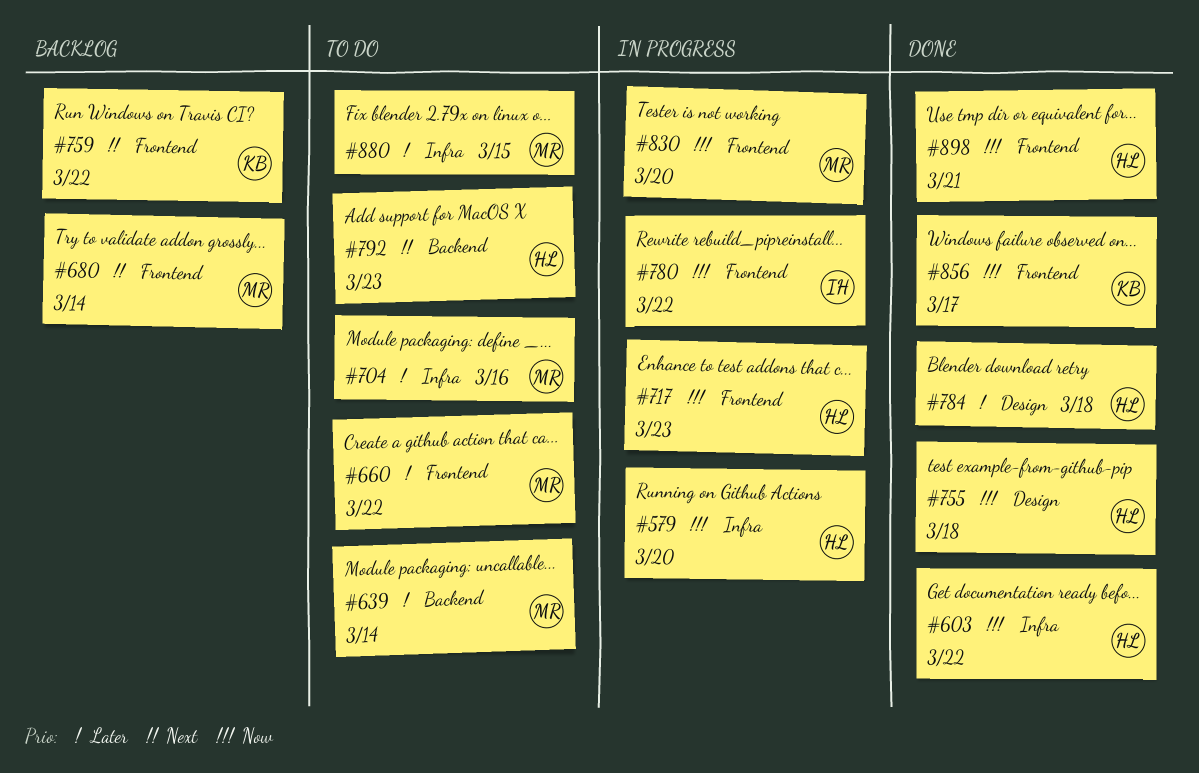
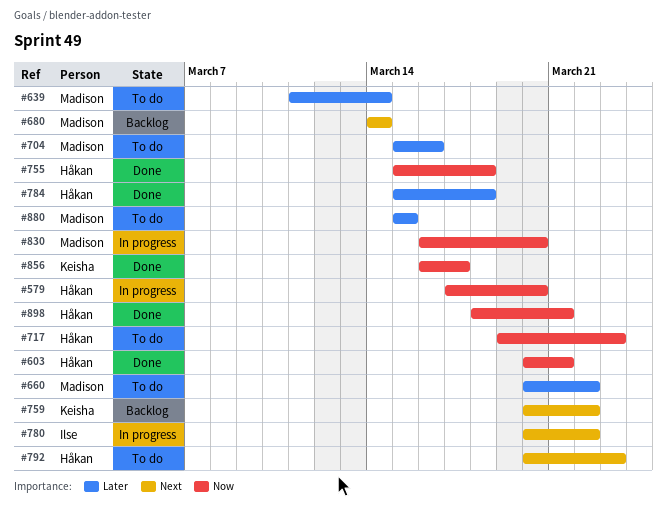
#603, due: Mar 22 -> Mar 21
#717, status: In progress -> To do
#780, priority: Now -> Next

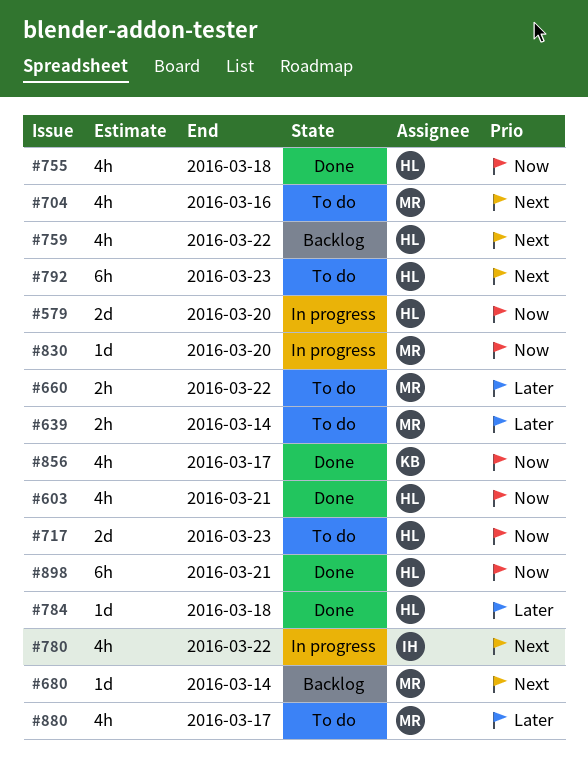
#704, priority: Later -> Next
#759, owner: Keisha -> Håkan
#880, due: Mar 15 -> Mar 17

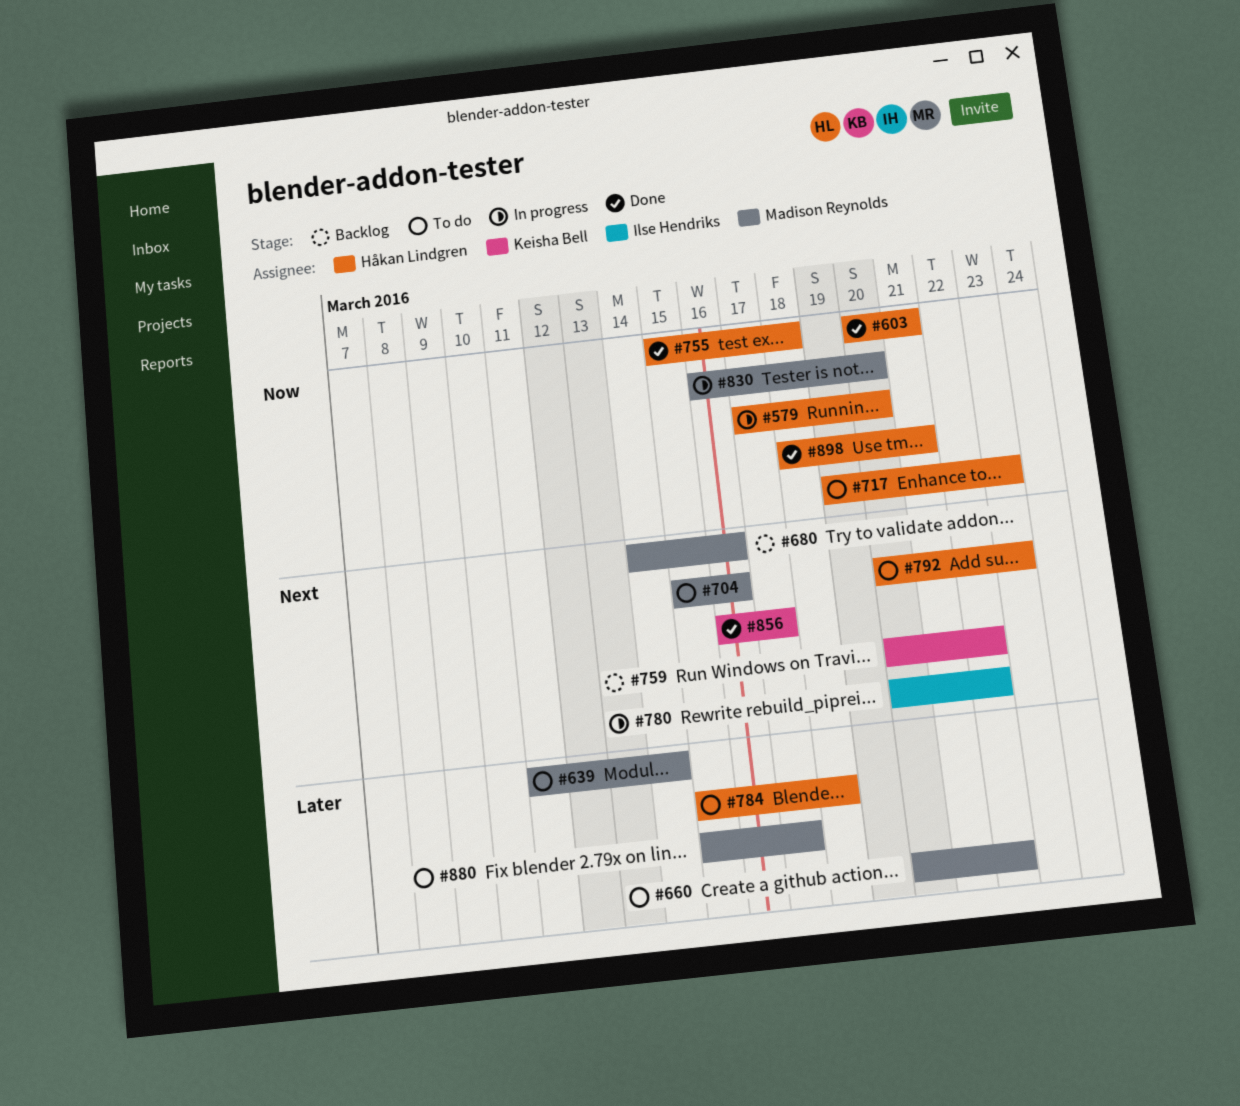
#680, due: Mar 14 -> Mar 16
#759, owner: Håkan Lindgren -> Keisha Bell
#784, status: Done -> To do
#856, priority: Now -> Next

